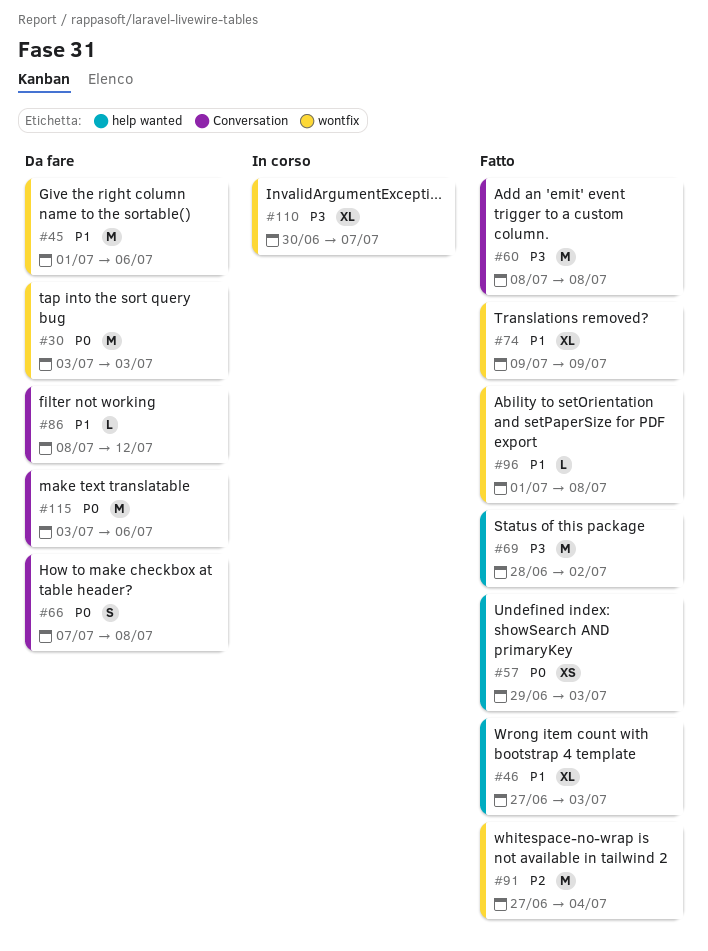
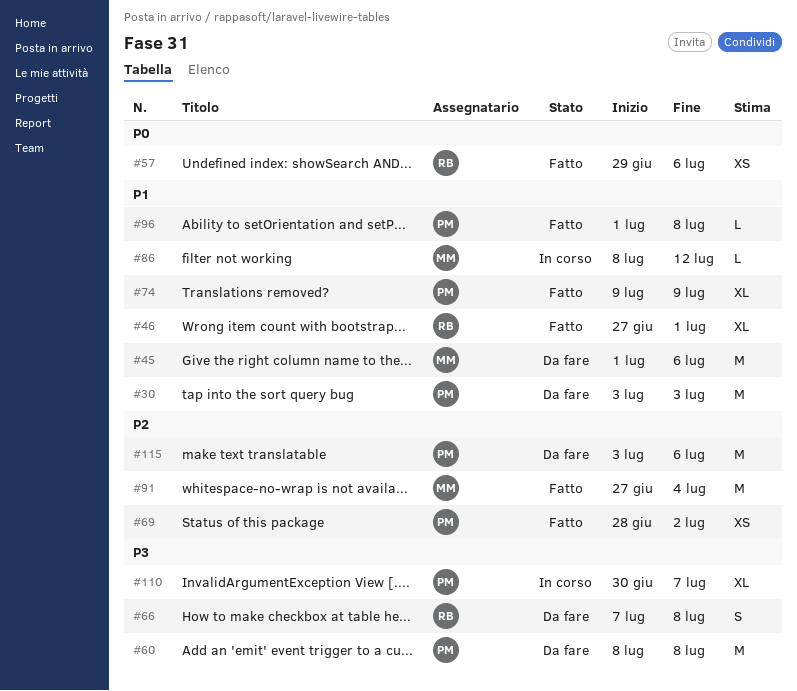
#30, priority: P0 -> P1
#46, due: Jul 3 -> Jul 1
#57, due: Jul 3 -> Jul 6
#60, status: Fatto -> Da fare
#66, priority: P0 -> P3
#69, priority: P3 -> P2
#69, estimate: M -> XS
#86, status: Da fare -> In corso
#115, priority: P0 -> P2

